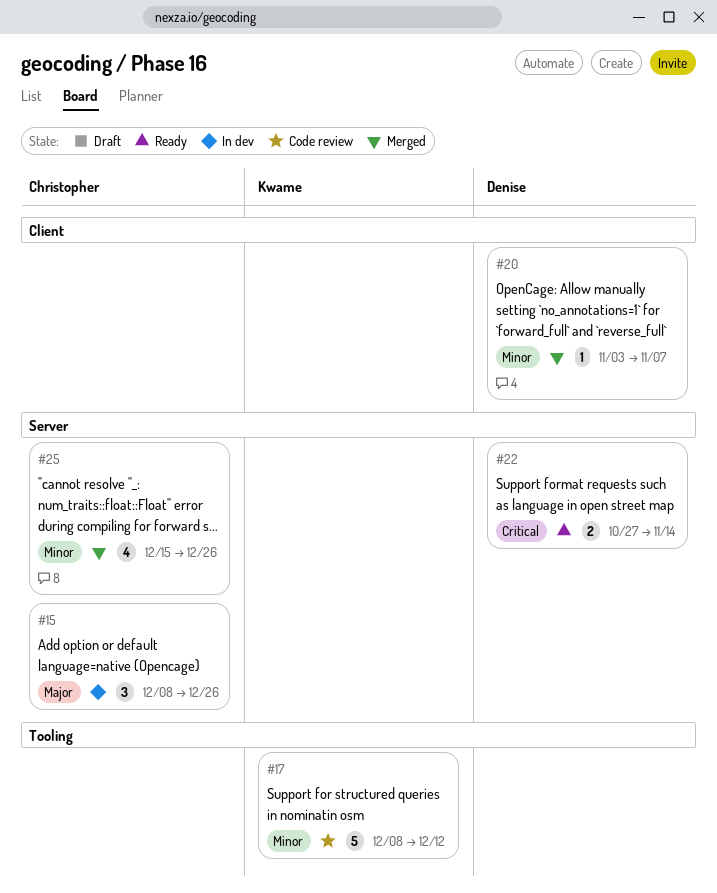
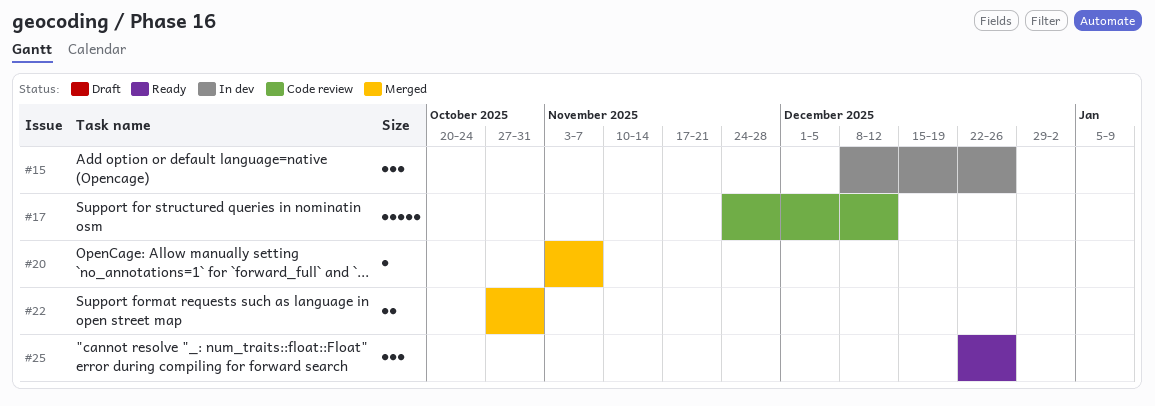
#17, start: Dec 8 -> Nov 24
#22, status: Ready -> Merged
#22, due: Nov 14 -> Oct 31
#25, status: Merged -> Ready
#25, estimate: 4 -> 3
#25, start: Dec 15 -> Dec 22

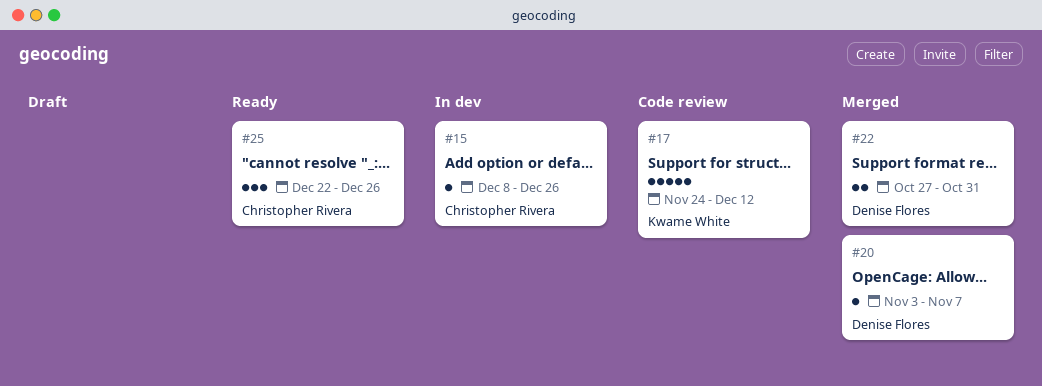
#15, estimate: 3 -> 1

